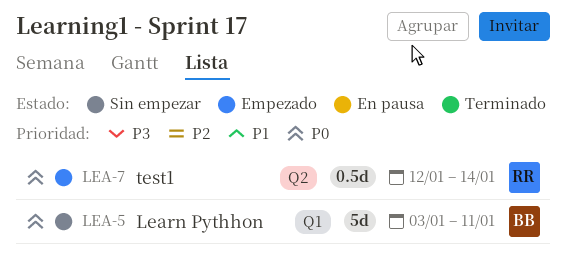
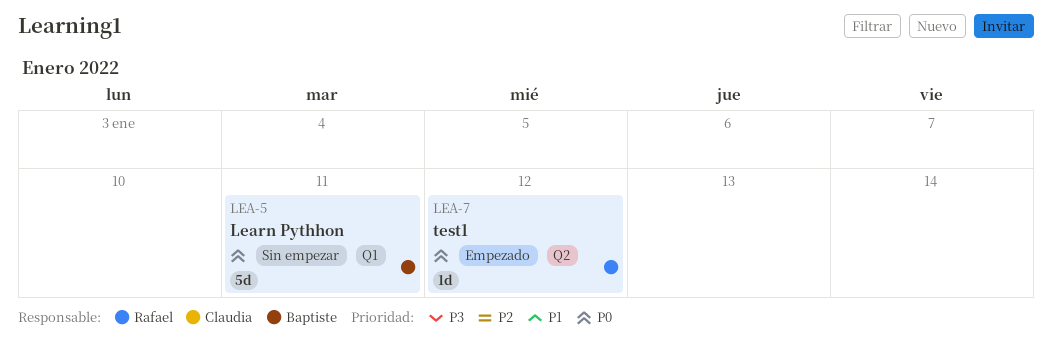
LEA-7, estimate: 0.5d -> 1d
LEA-7, due: Jan 14 -> Jan 12

